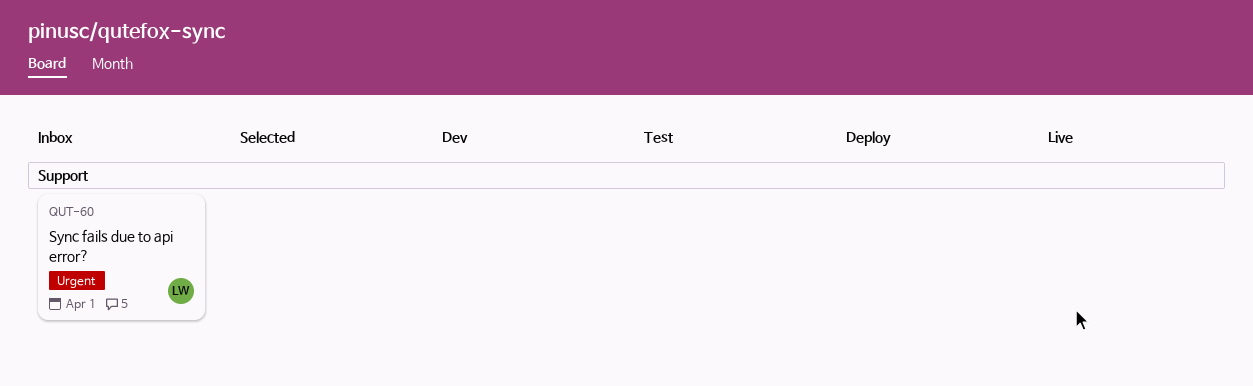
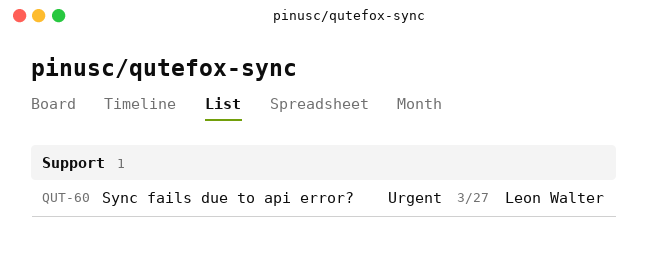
QUT-60, due: Apr 1 -> Mar 27

